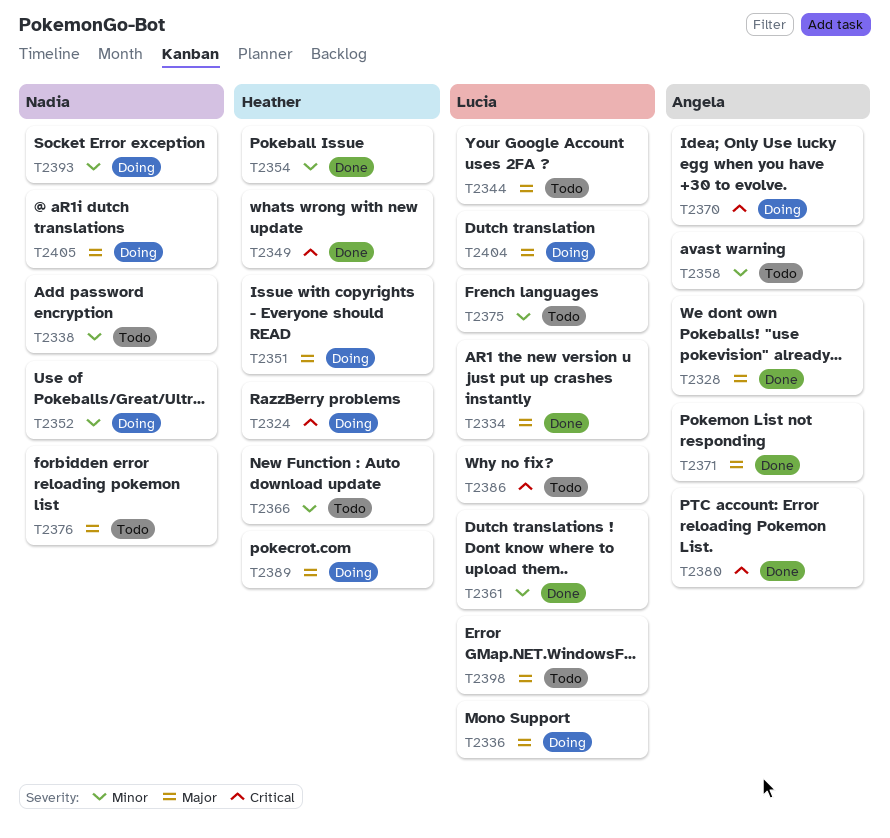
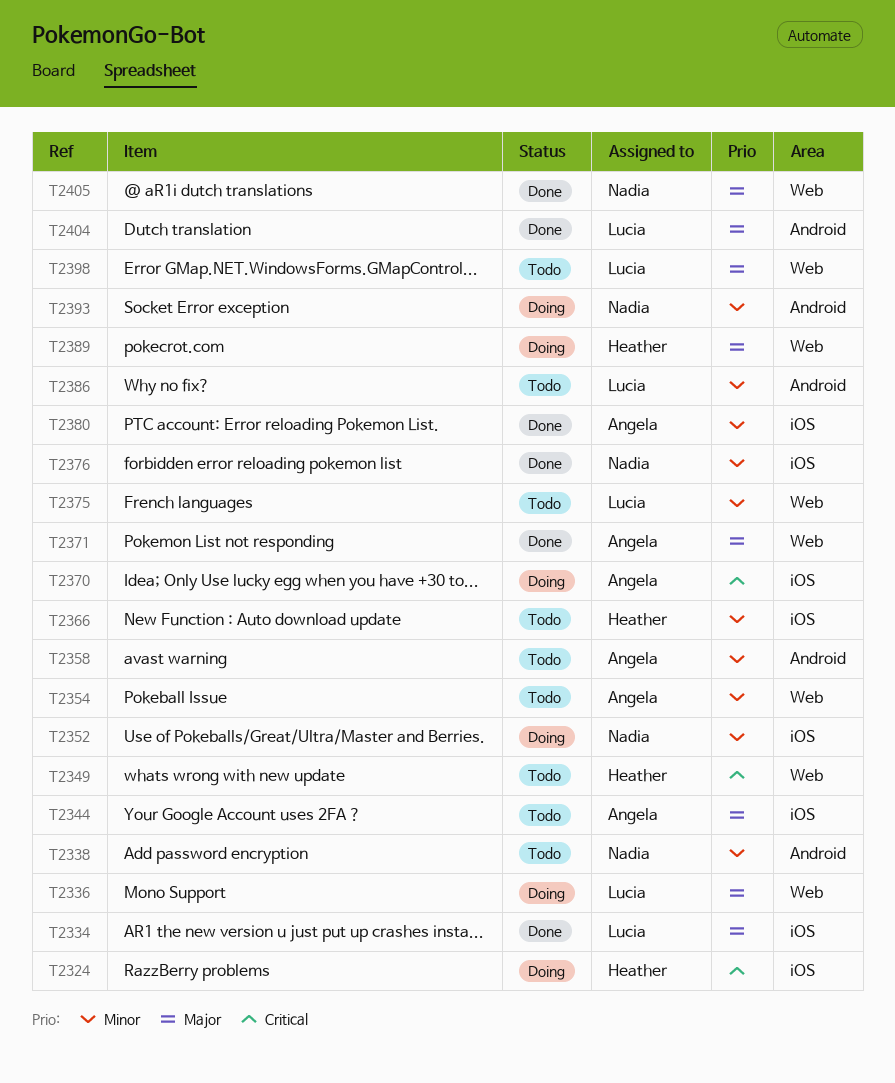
T2328: present -> none
T2344, owner: Lucia -> Angela
T2349, status: Done -> Todo
T2351: present -> none
T2354, status: Done -> Todo
T2354, owner: Heather -> Angela
T2361: present -> none
T2376, status: Todo -> Done
T2376, priority: Major -> Minor
T2380, priority: Critical -> Minor
T2386, priority: Critical -> Minor
T2404, status: Doing -> Done
T2405, status: Doing -> Done

